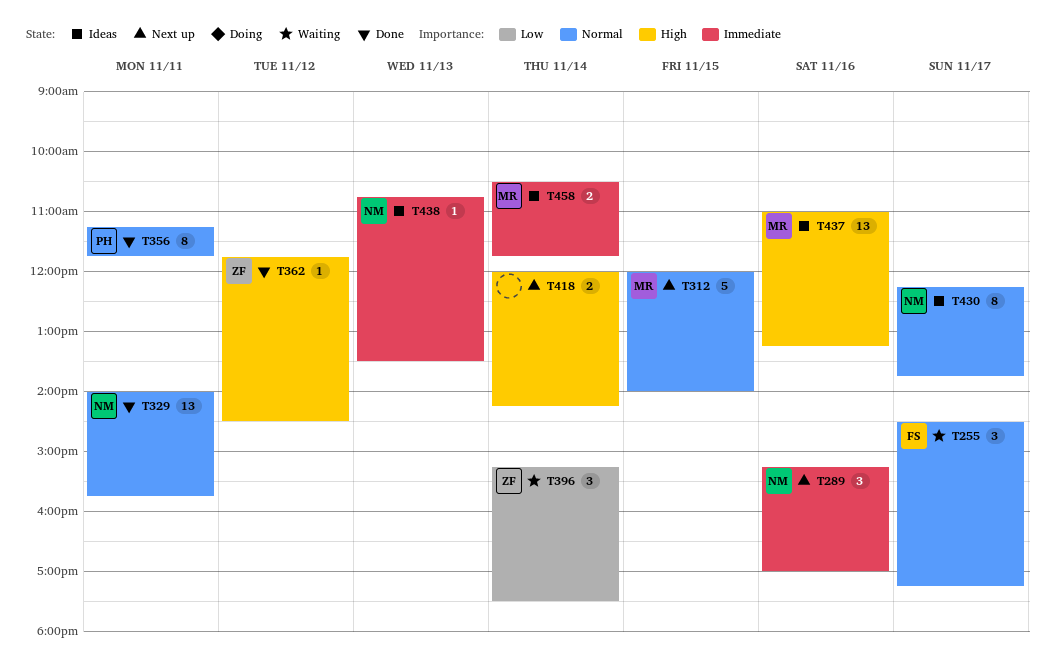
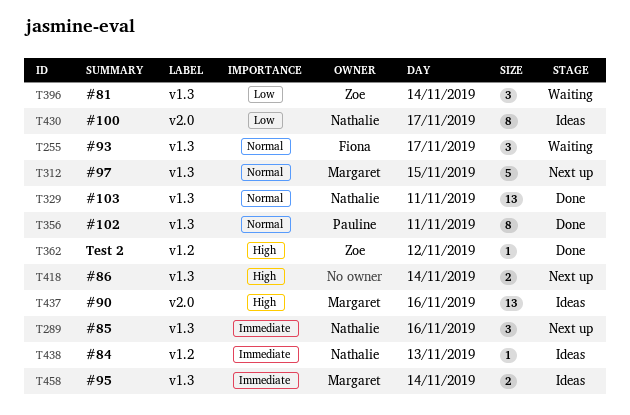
T430, priority: Normal -> Low

